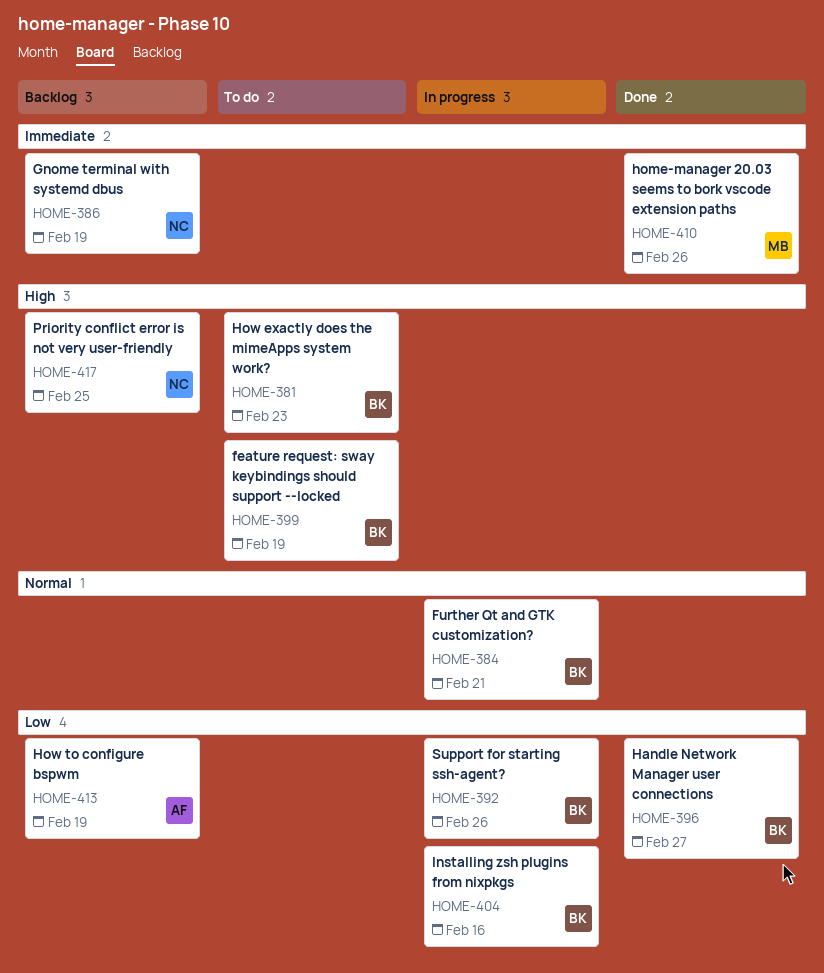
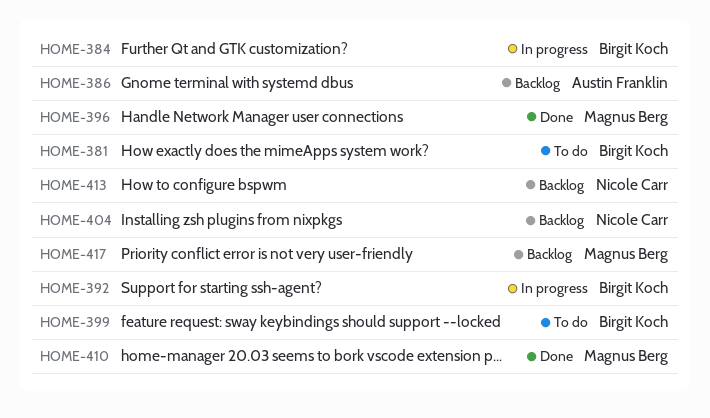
HOME-386, owner: Nicole Carr -> Austin Franklin
HOME-396, owner: Birgit Koch -> Magnus Berg
HOME-404, status: In progress -> Backlog
HOME-404, owner: Birgit Koch -> Nicole Carr
HOME-413, owner: Austin Franklin -> Nicole Carr
HOME-417, owner: Nicole Carr -> Magnus Berg

